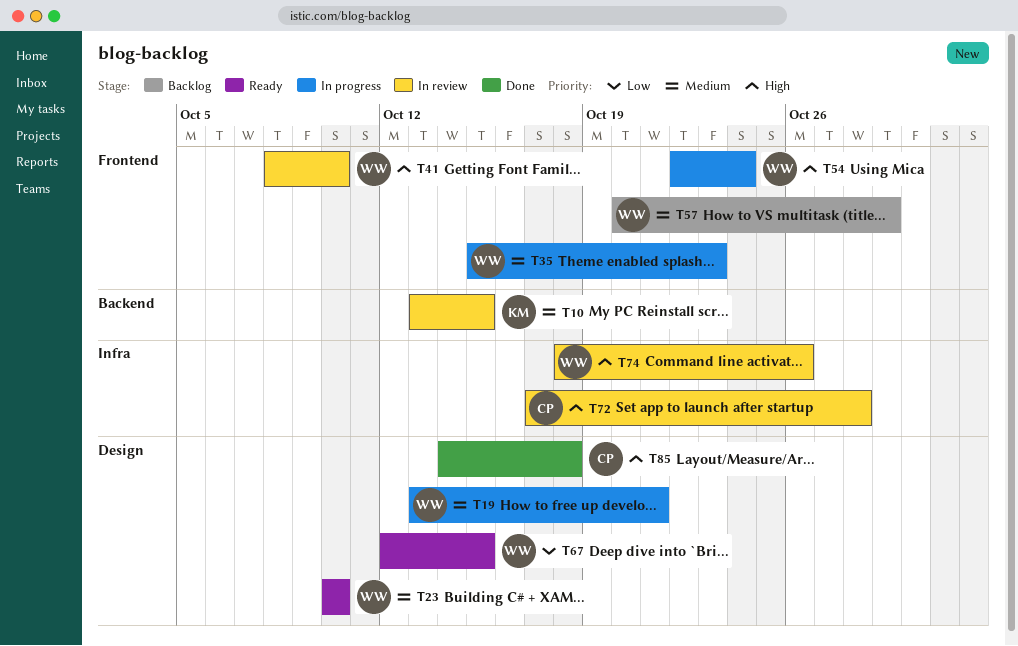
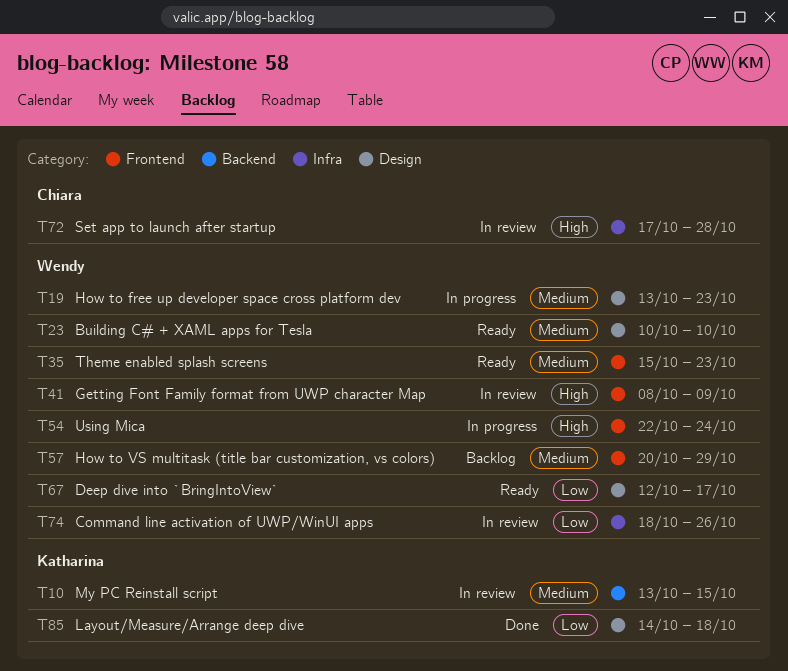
T19, due: Oct 21 -> Oct 23
T35, status: In progress -> Ready
T41, due: Oct 10 -> Oct 9
T67, due: Oct 15 -> Oct 17
T74, priority: High -> Low
T85, owner: Chiara -> Katharina
T85, priority: High -> Low

